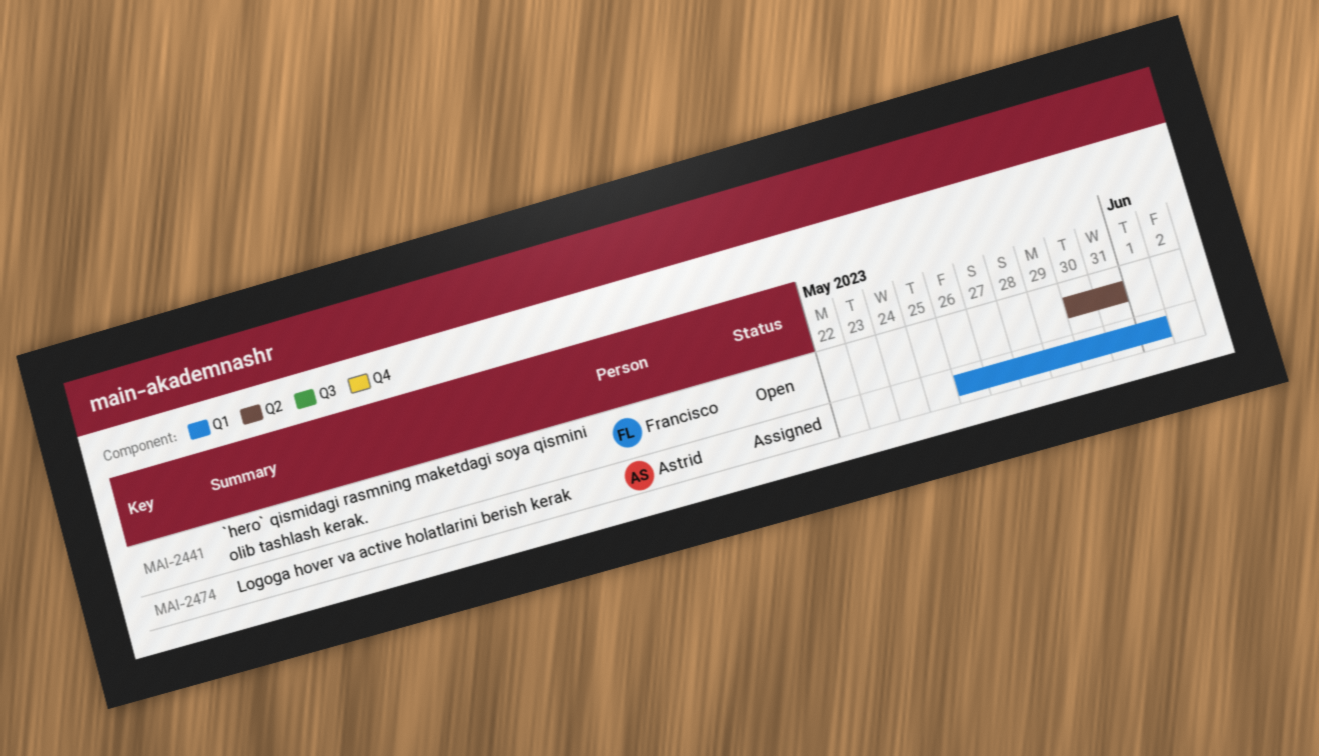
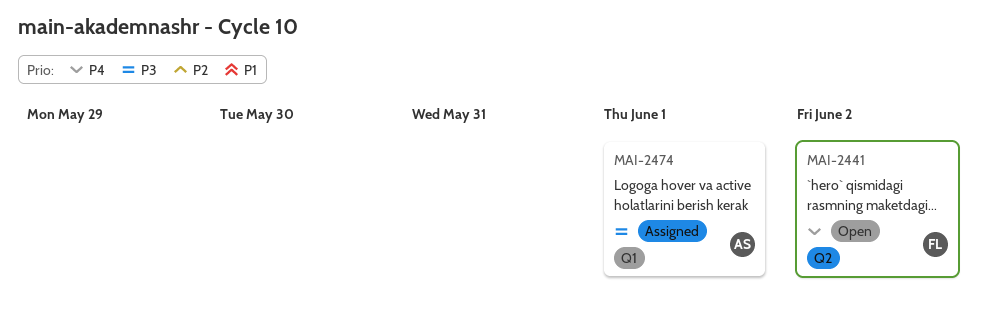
MAI-2441, due: May 31 -> Jun 2

